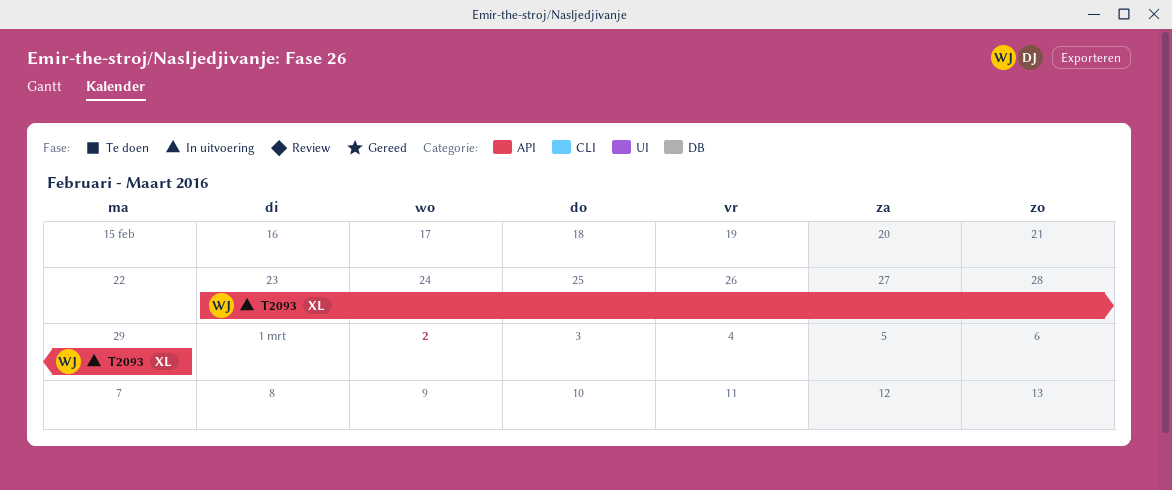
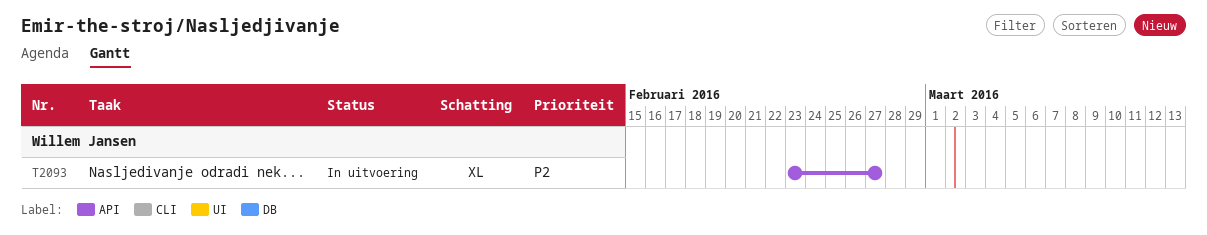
T2093, due: Feb 29 -> Feb 27

